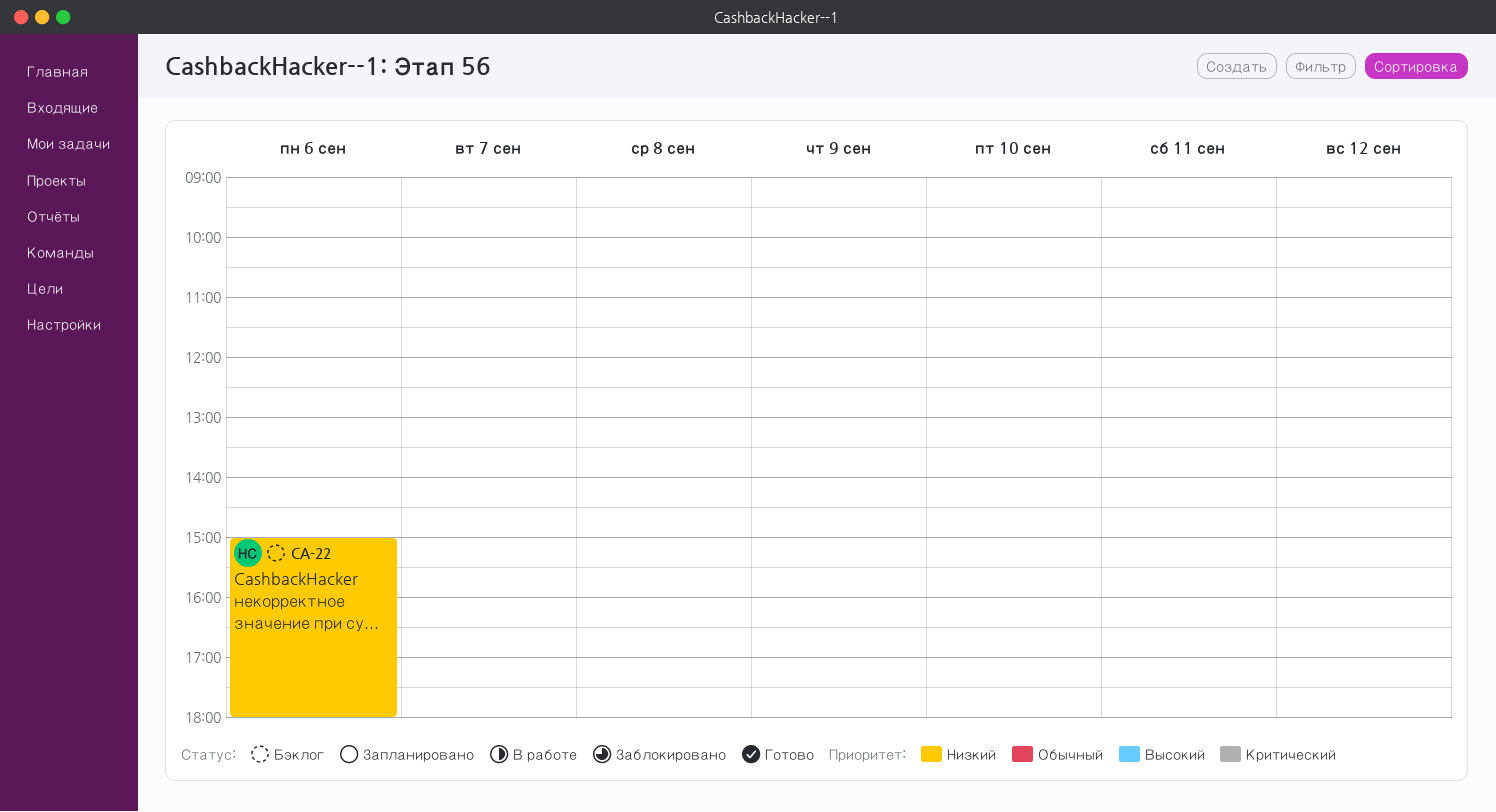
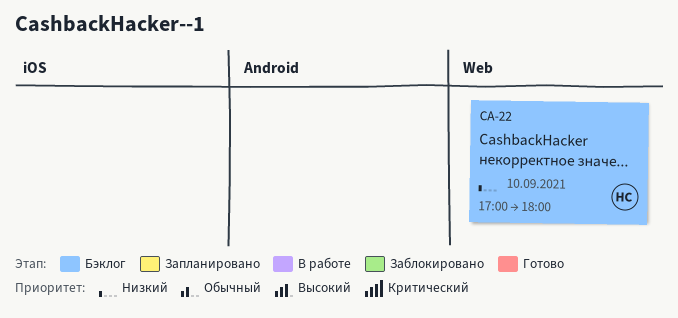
CA-22, day: Sep 6 -> Sep 10
CA-22, begins: 15:00 -> 17:00

